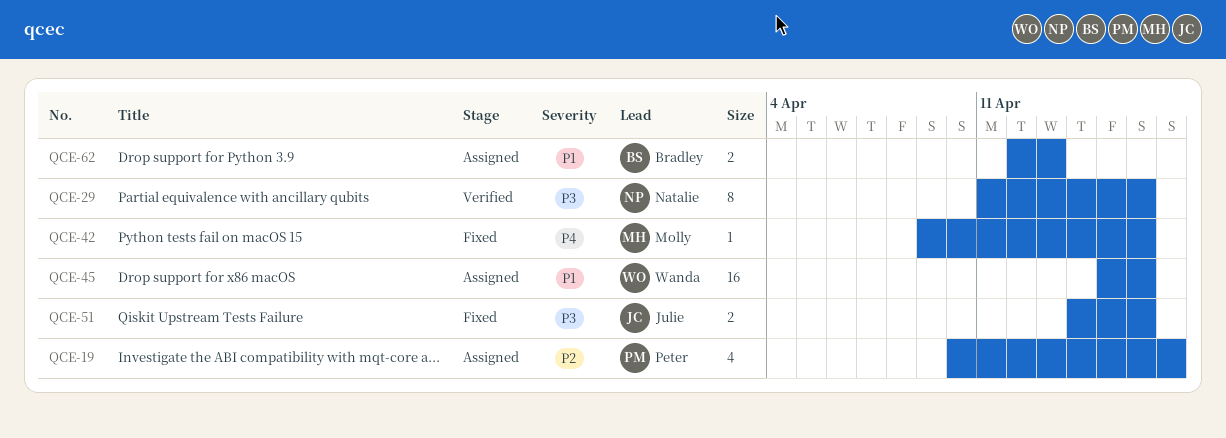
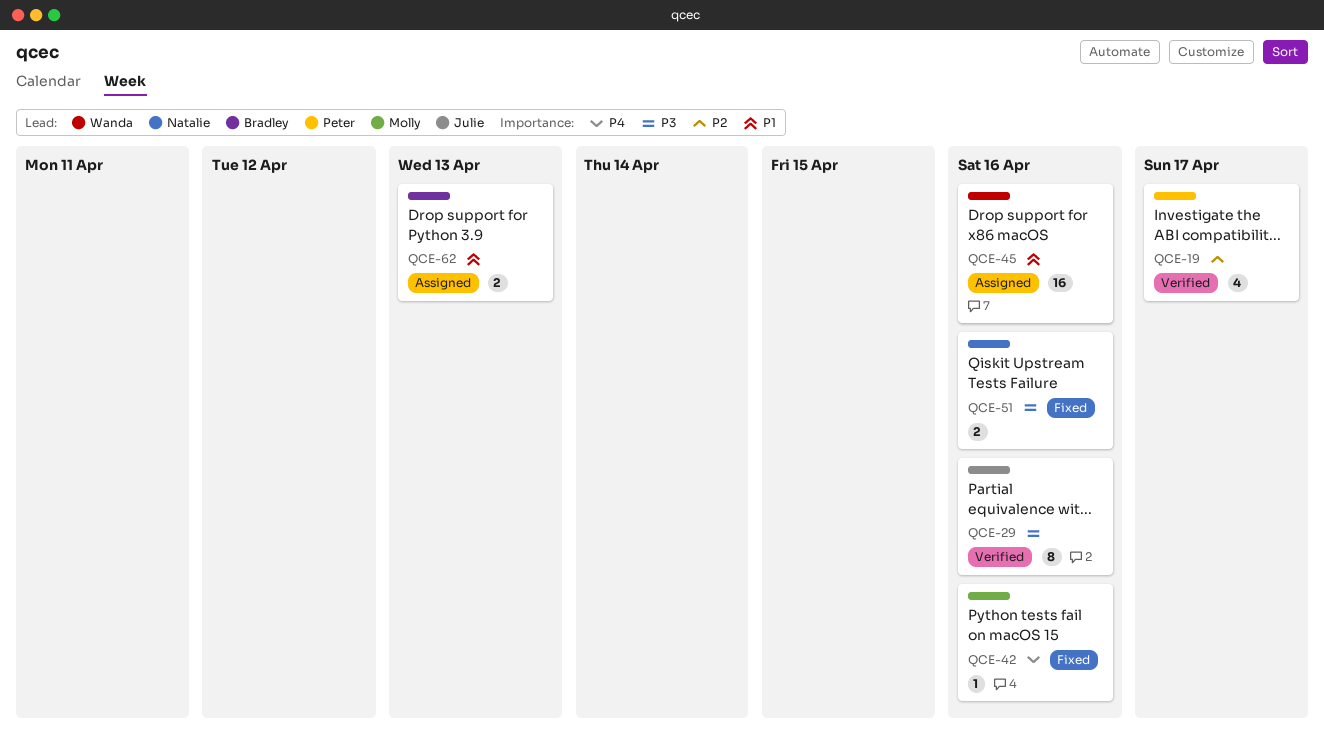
QCE-19, status: Assigned -> Verified
QCE-29, owner: Natalie -> Julie
QCE-51, owner: Julie -> Natalie

